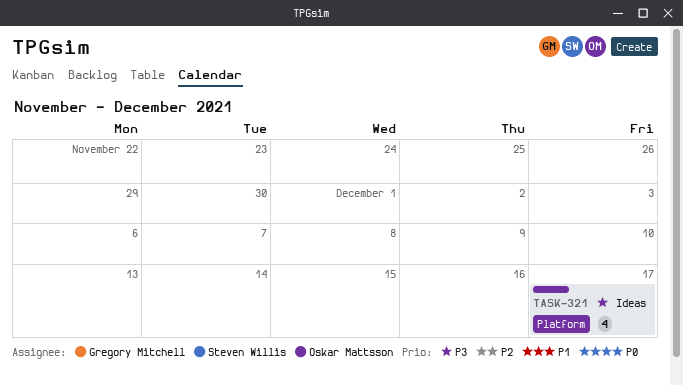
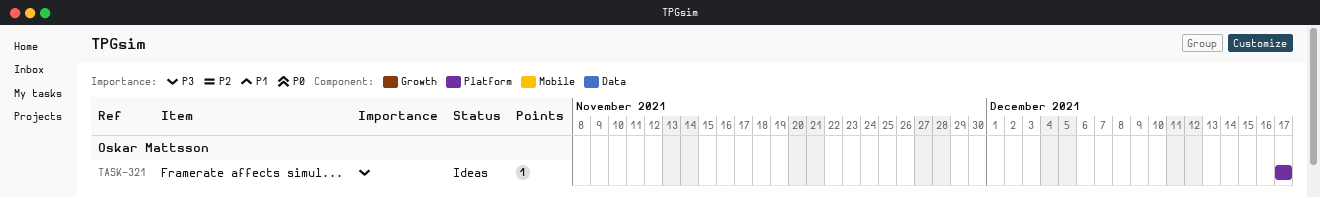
TASK-321, estimate: 4 -> 1

